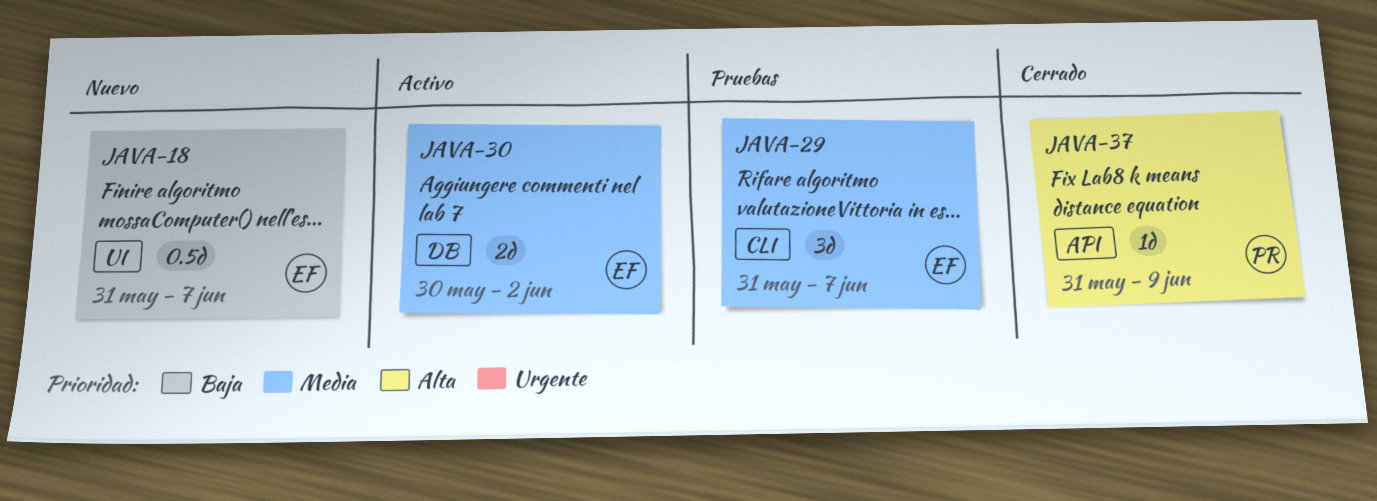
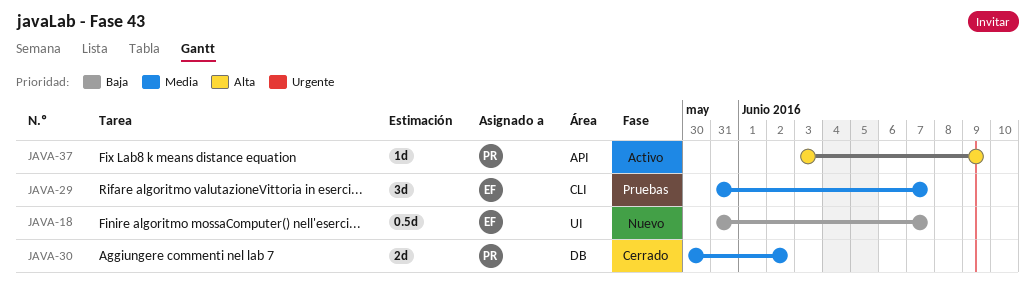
JAVA-30, status: Activo -> Cerrado
JAVA-30, owner: EF -> PR
JAVA-37, status: Cerrado -> Activo
JAVA-37, start: May 31 -> Jun 3

